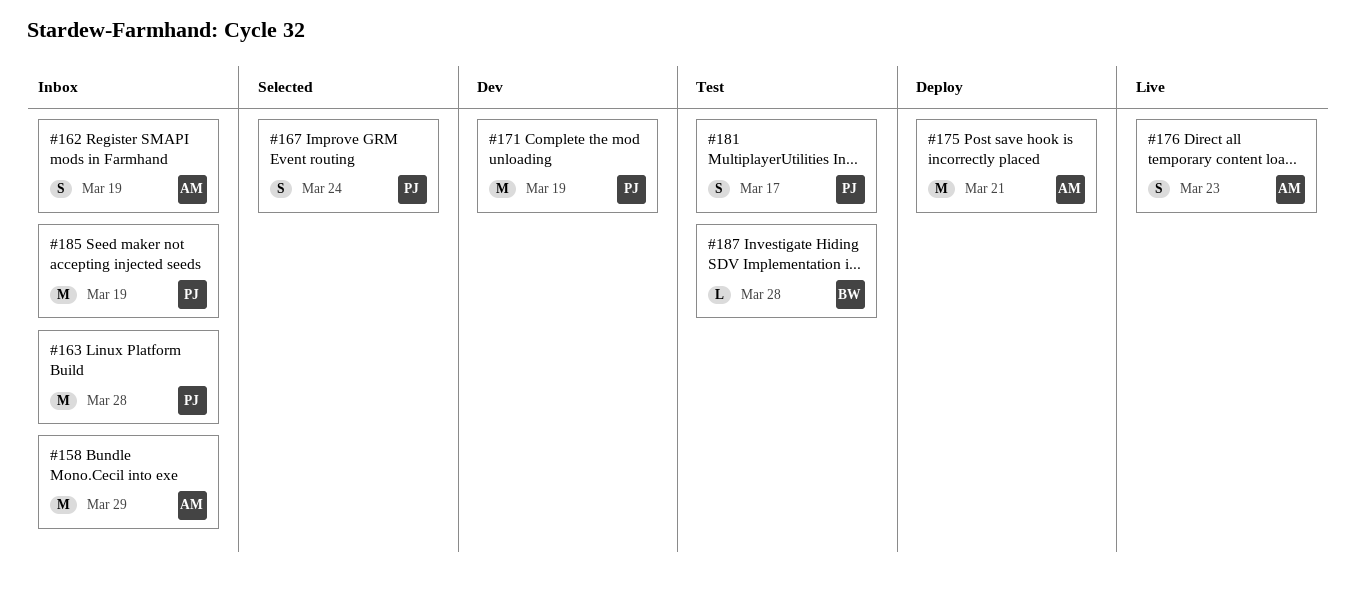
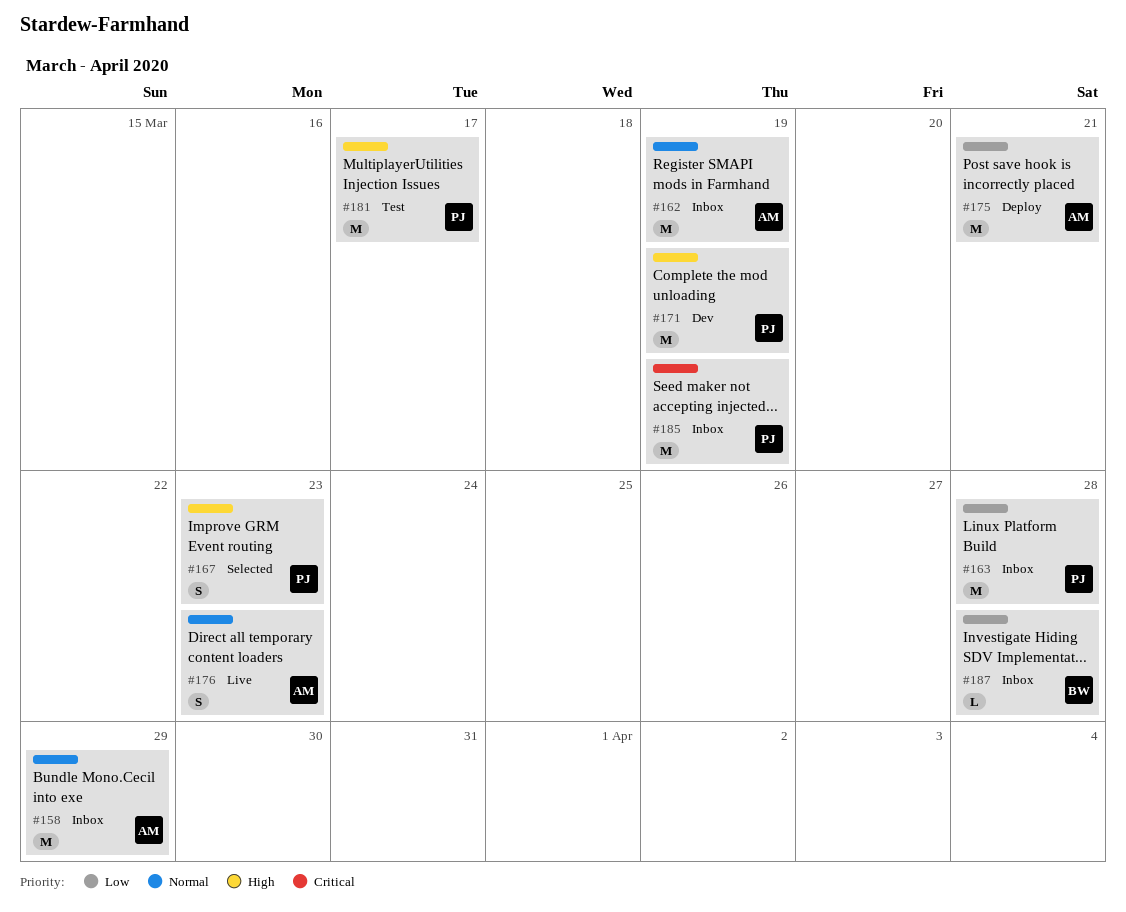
#162, estimate: S -> M
#167, due: Mar 24 -> Mar 23
#181, estimate: S -> M
#187, status: Test -> Inbox

